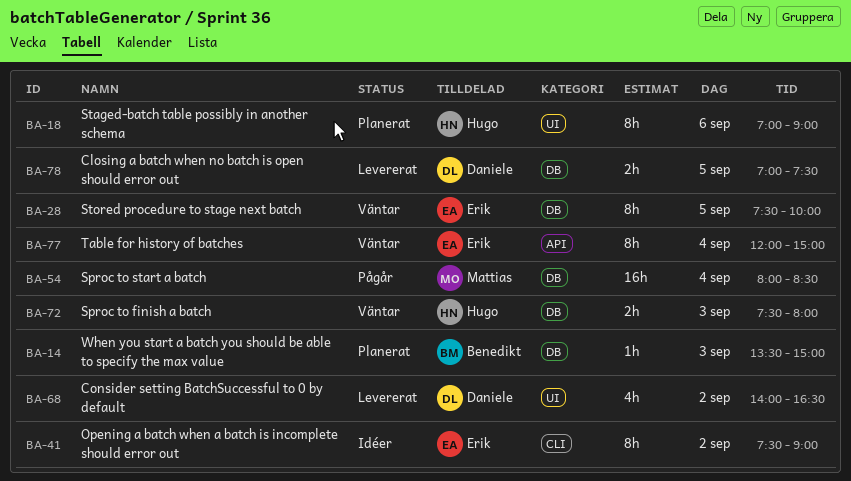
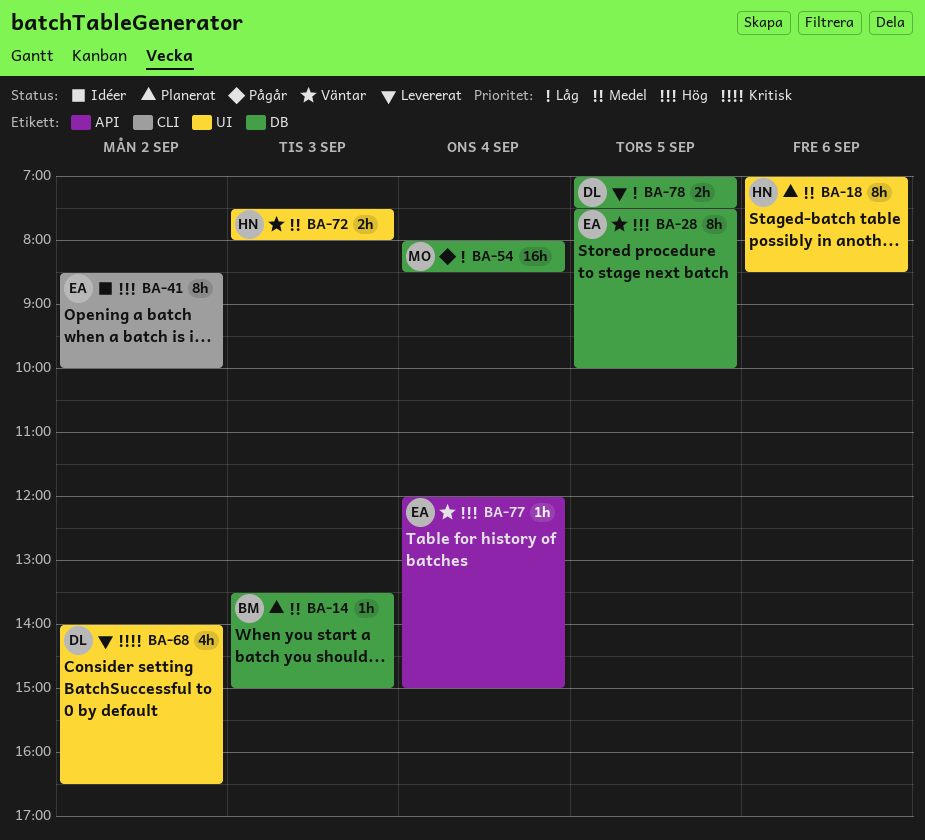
BA-18, ends: 09:00 -> 08:30
BA-41, begins: 07:30 -> 08:30
BA-41, ends: 09:00 -> 10:00
BA-72, label: DB -> UI
BA-77, estimate: 8h -> 1h

